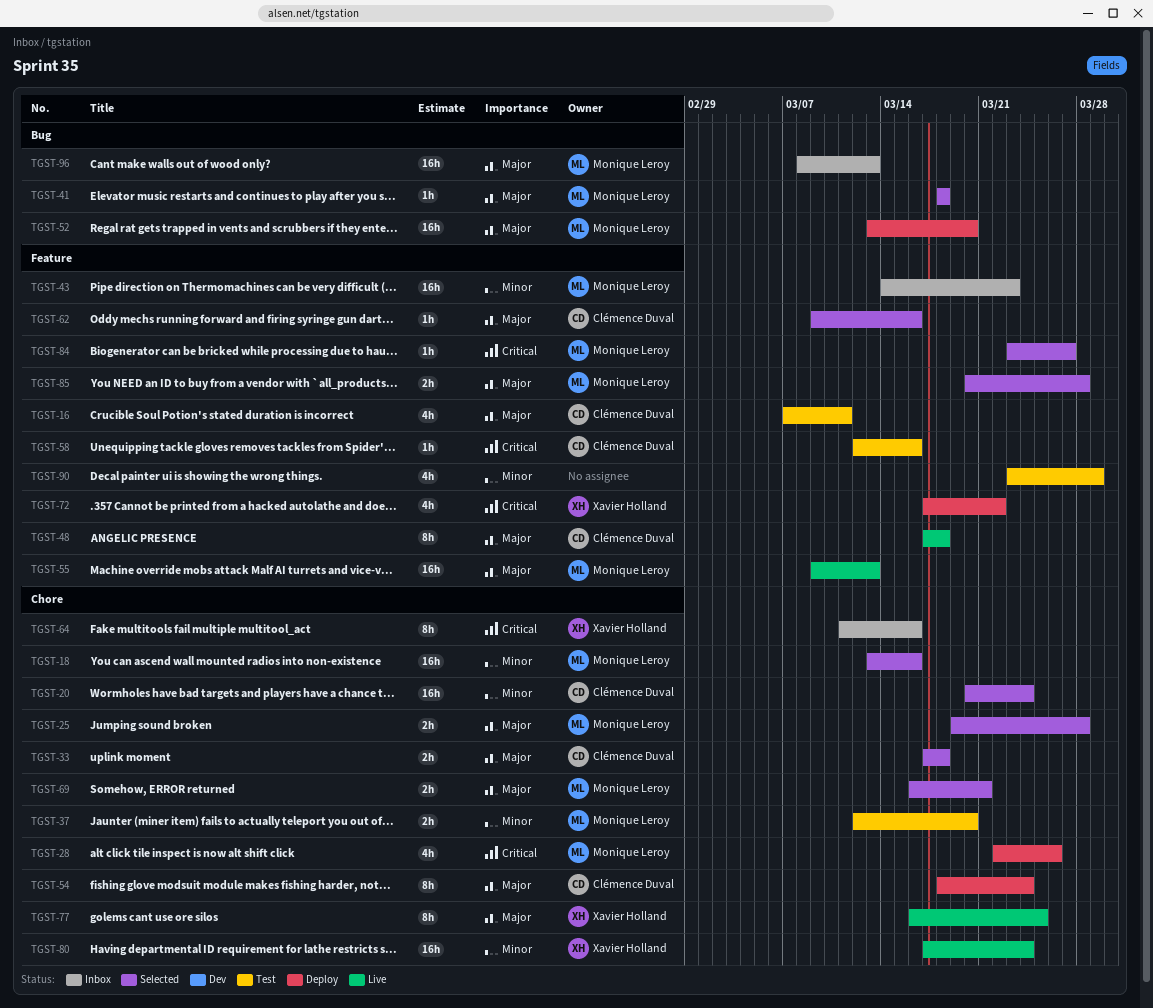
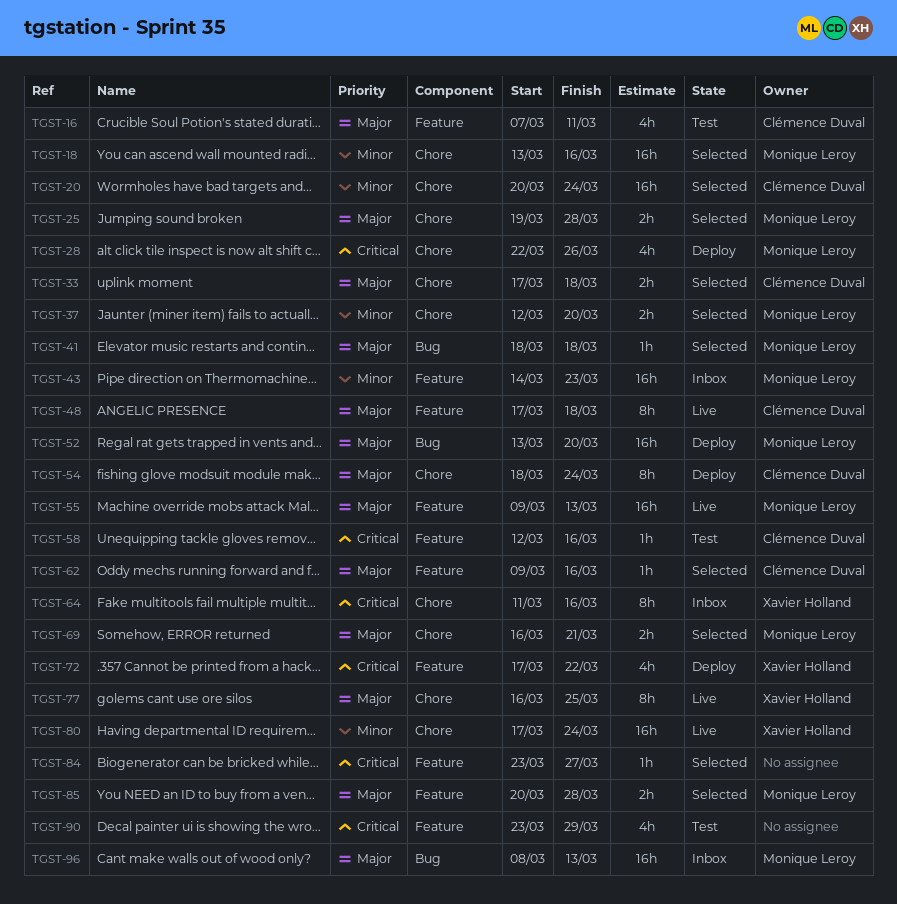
TGST-37, status: Test -> Selected
TGST-84, owner: Monique Leroy -> none
TGST-90, priority: Minor -> Critical

